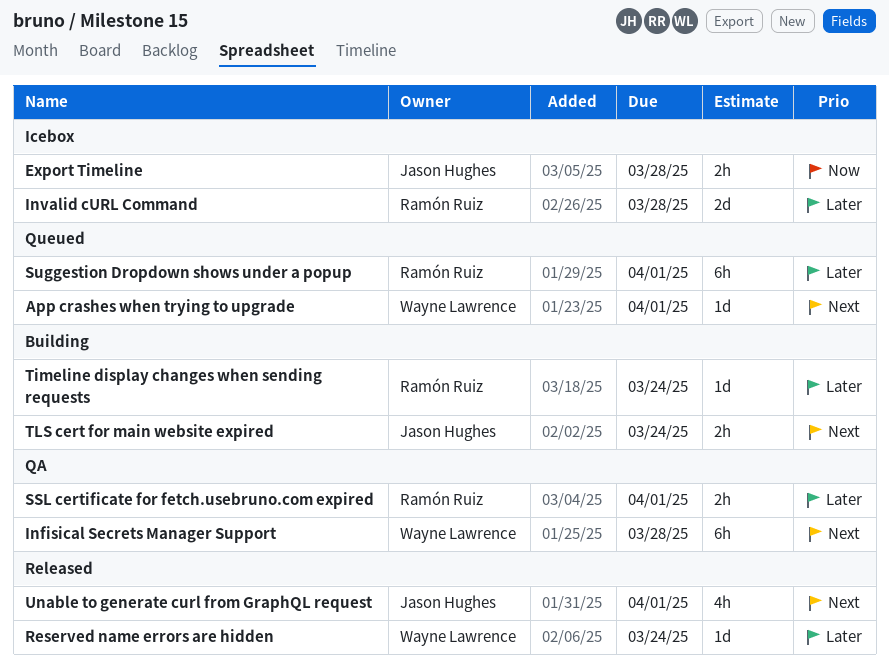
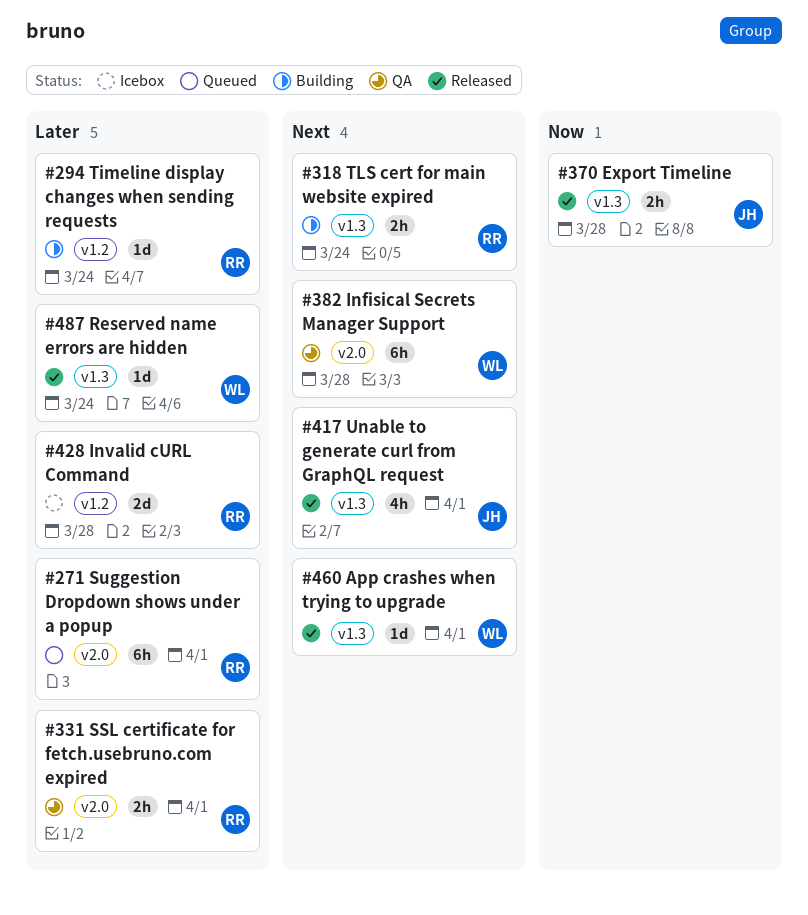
App crashes when trying to upgrade, status: Queued -> Released
Export Timeline, status: Icebox -> Released
TLS cert for main website expired, owner: Jason Hughes -> Ramón Ruiz

